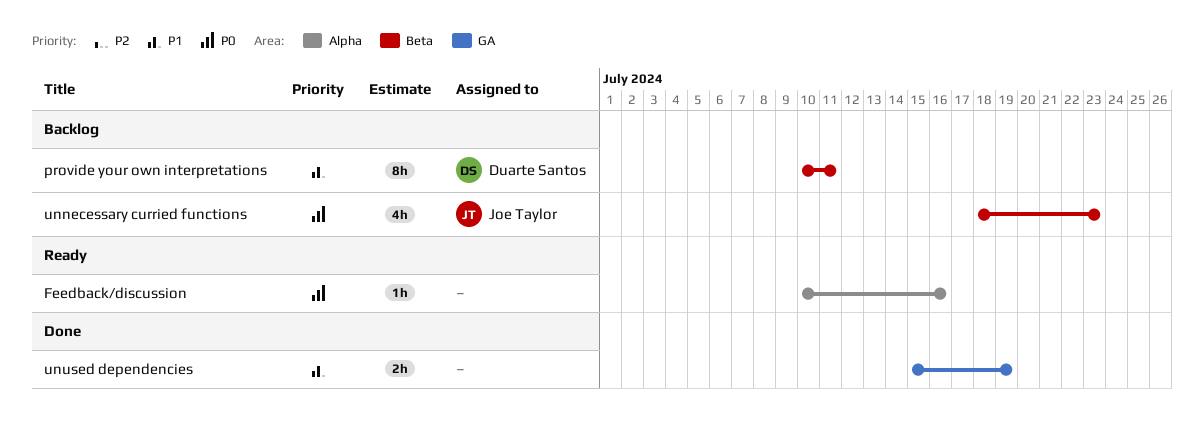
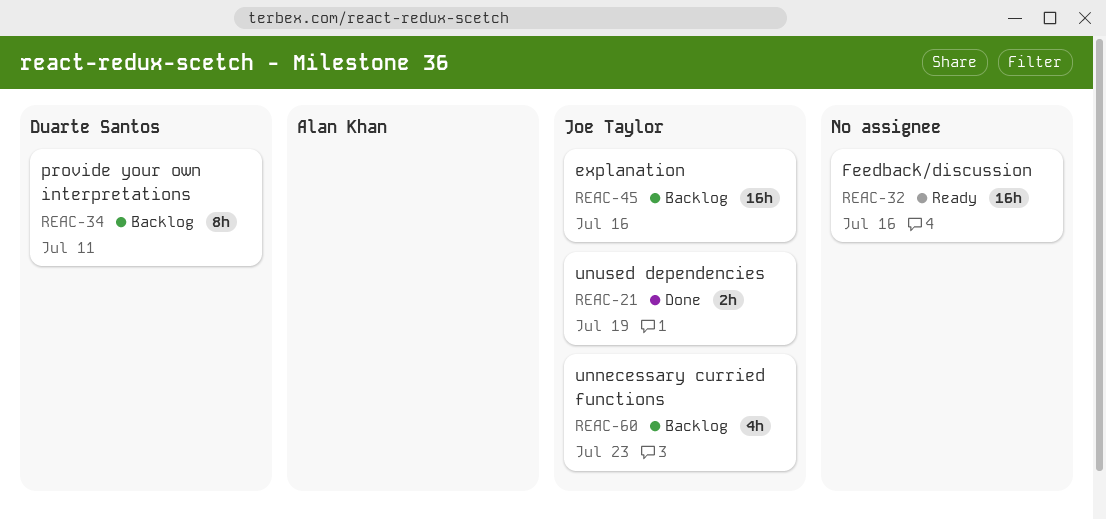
explanation: none -> present
Feedback/discussion, estimate: 1h -> 16h
unused dependencies, owner: none -> Joe Taylor

